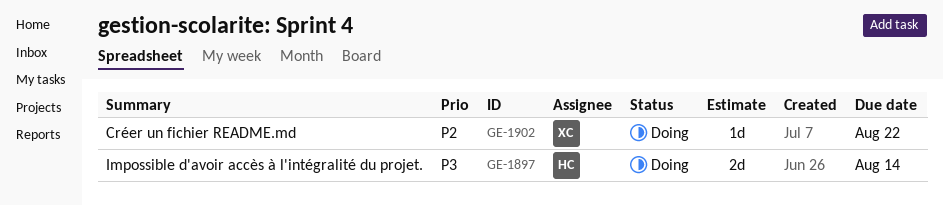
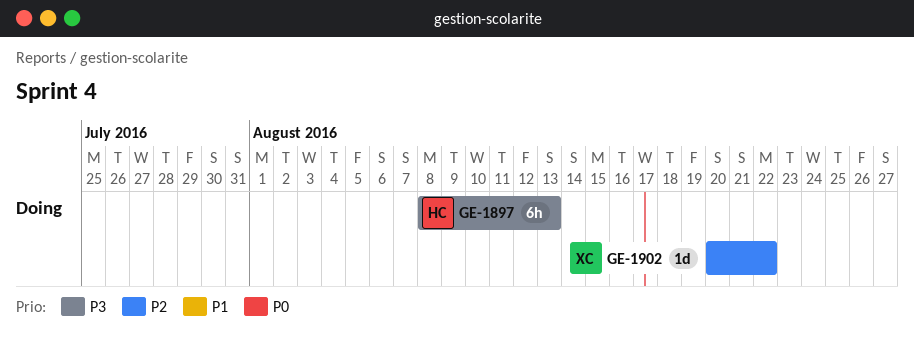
GE-1897, estimate: 2d -> 6h
GE-1897, due: Aug 14 -> Aug 13

